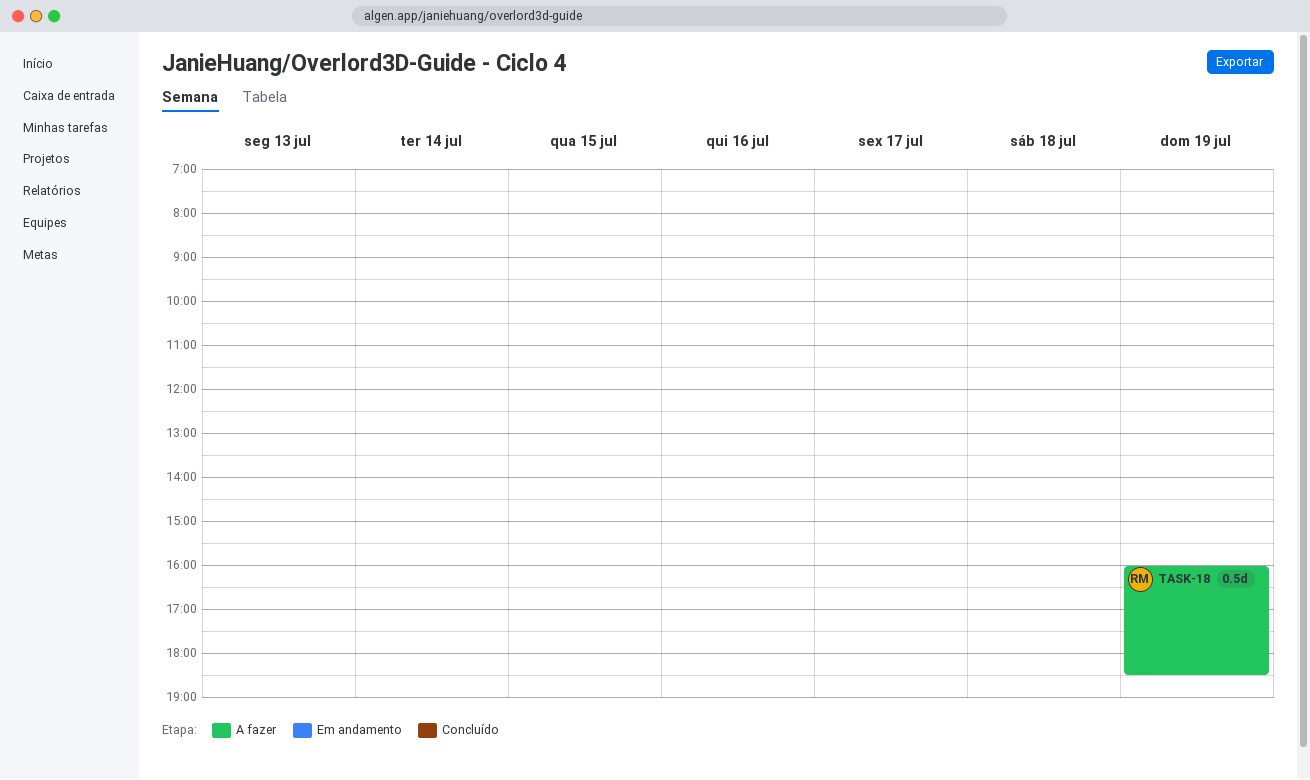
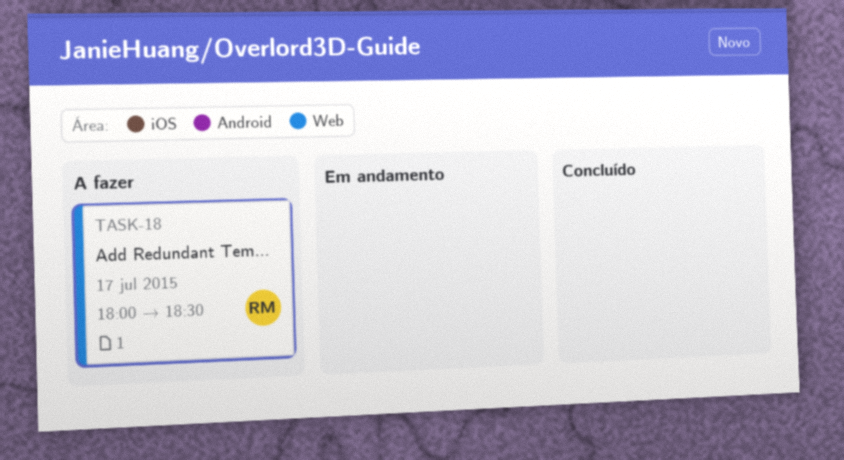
TASK-18, day: Jul 19 -> Jul 17
TASK-18, begins: 16:00 -> 18:00

